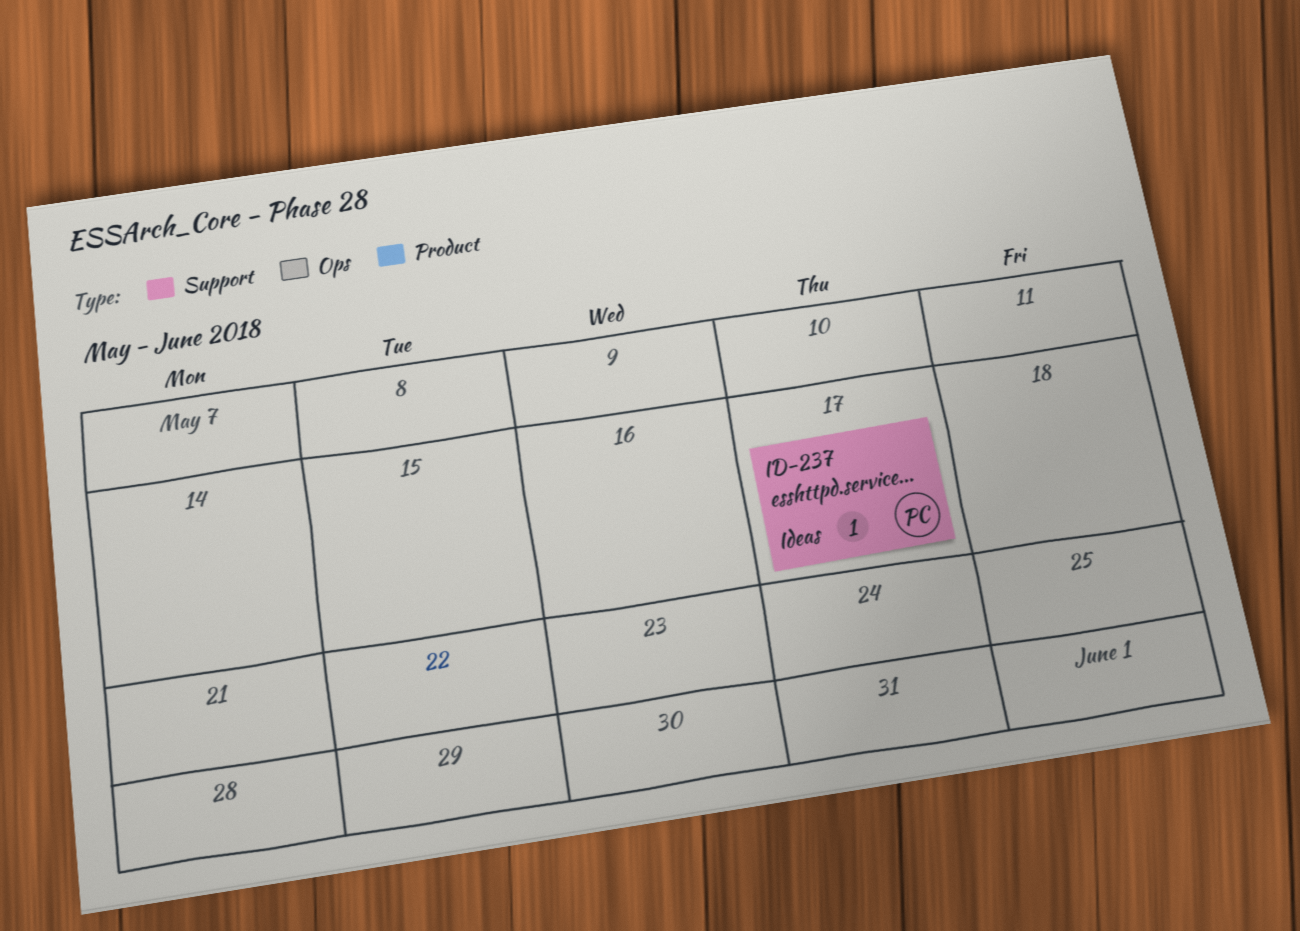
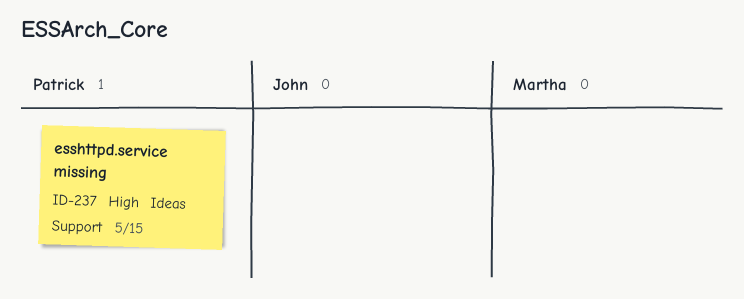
ID-237, due: May 17 -> May 15

